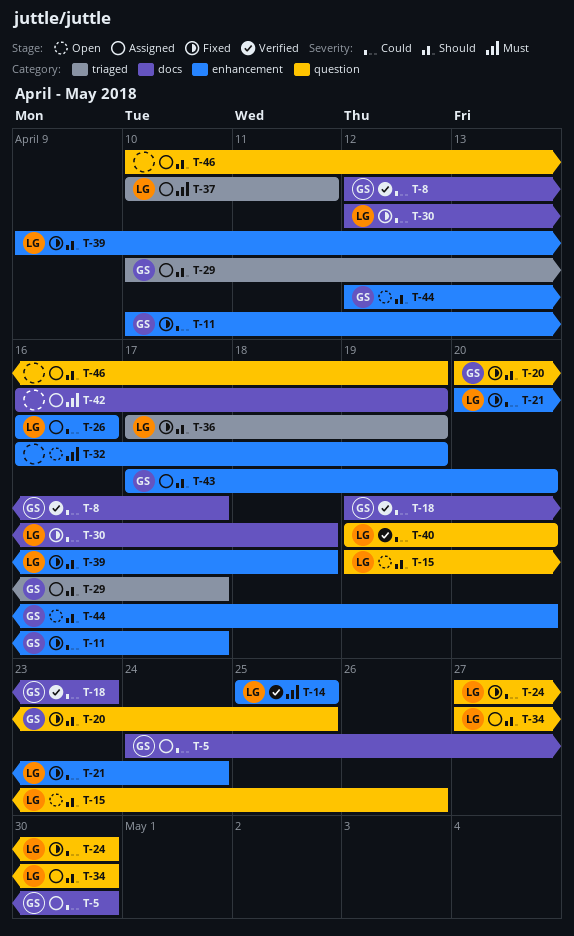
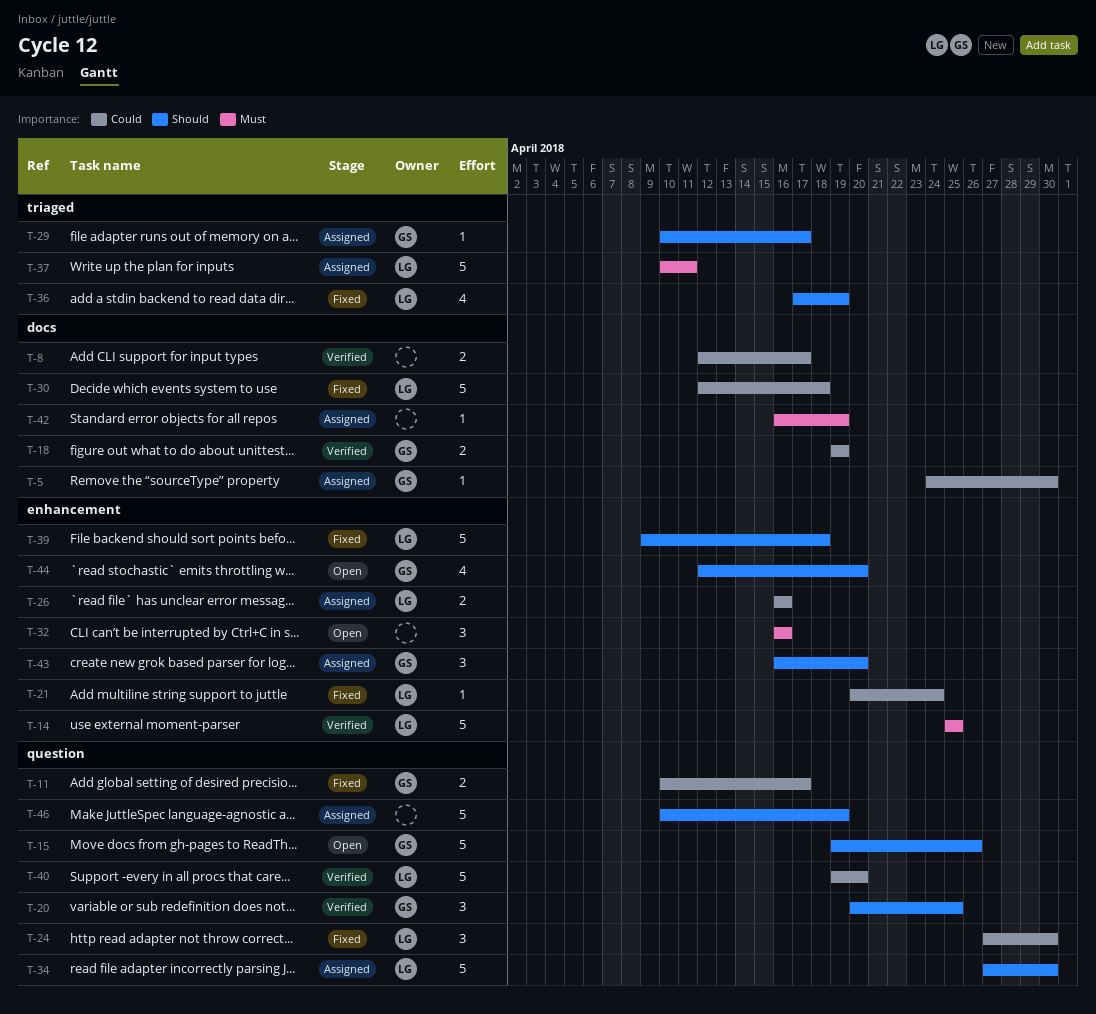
T-8, owner: GS -> none
T-11, label: enhancement -> question
T-15, owner: LG -> GS
T-18, due: Apr 23 -> Apr 19
T-20, status: Fixed -> Verified
T-32, due: Apr 19 -> Apr 16
T-43, start: Apr 17 -> Apr 16

